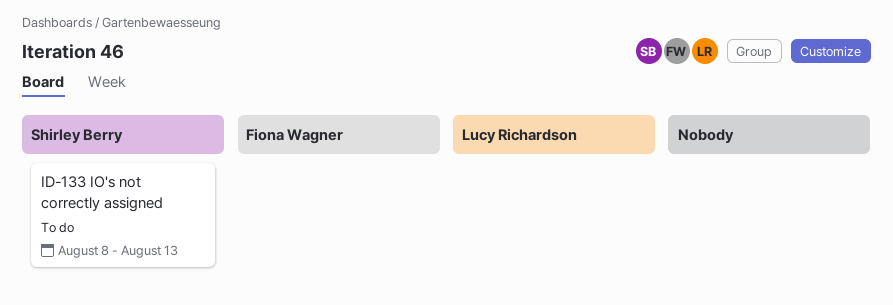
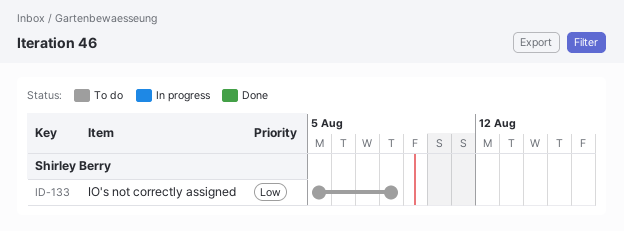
ID-133, start: Aug 8 -> Aug 5
ID-133, due: Aug 13 -> Aug 8

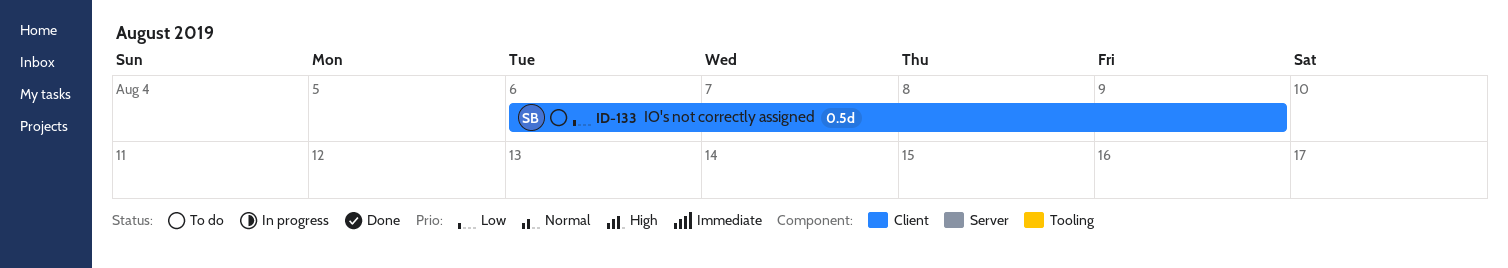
ID-133, start: Aug 5 -> Aug 6
ID-133, due: Aug 8 -> Aug 9

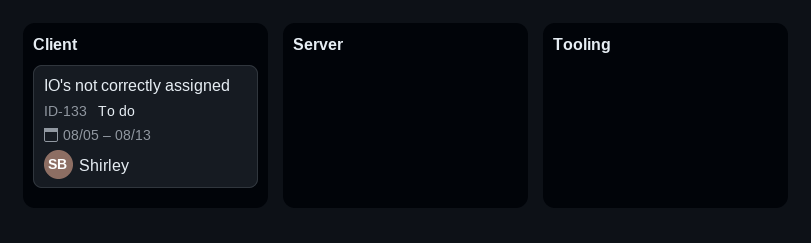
ID-133, start: Aug 6 -> Aug 5
ID-133, due: Aug 9 -> Aug 13

